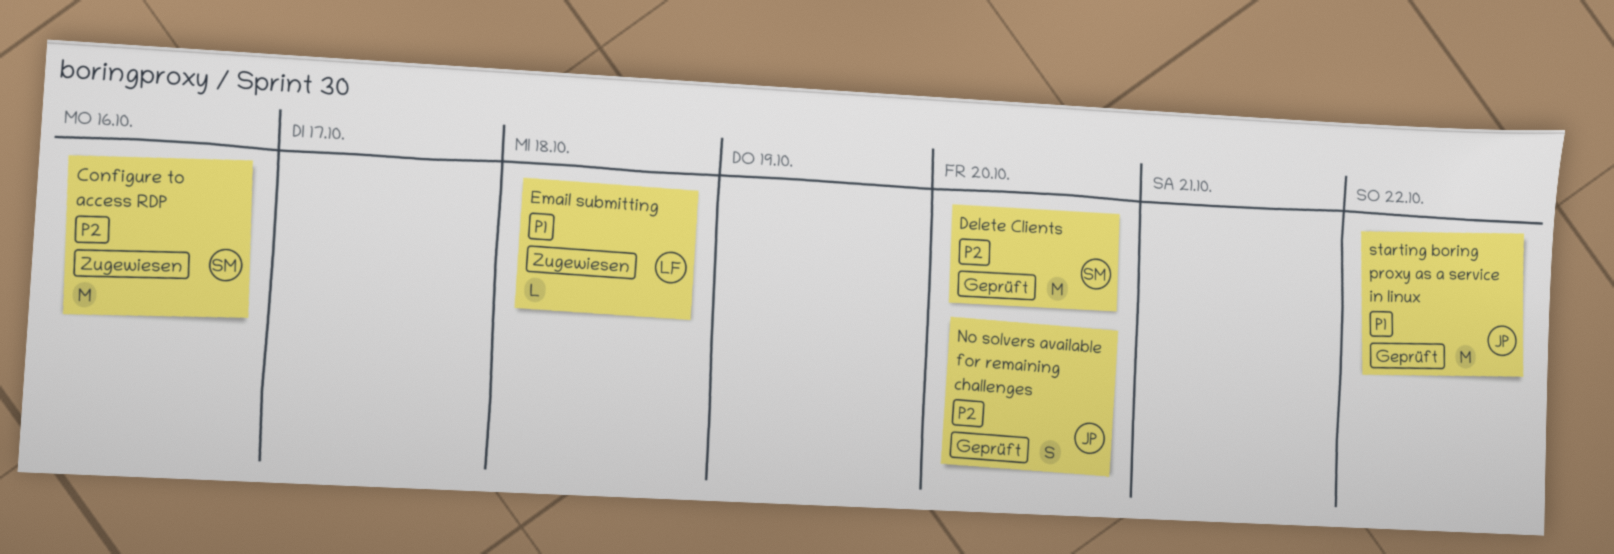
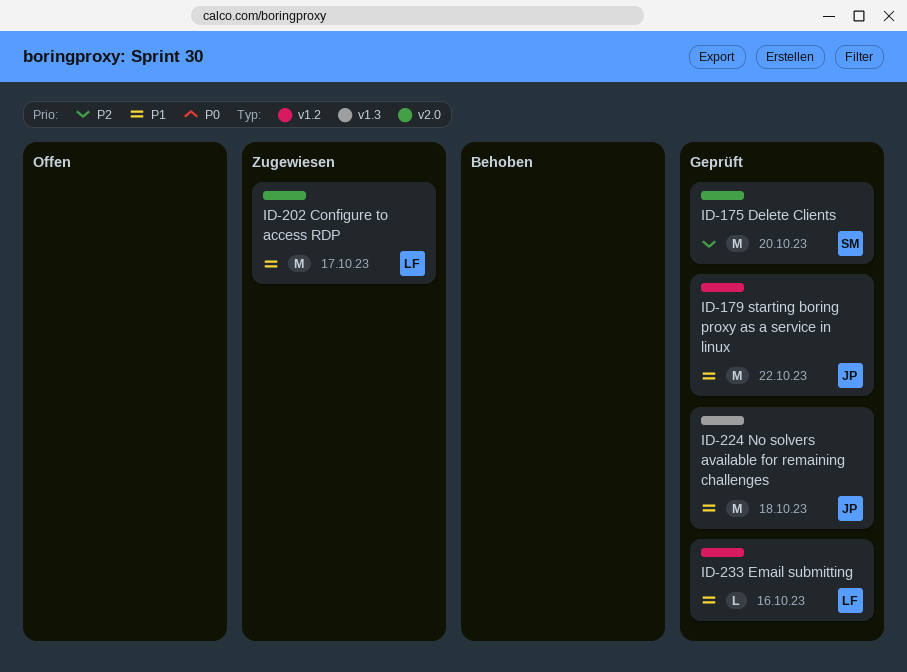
Configure to access RDP, owner: SM -> LF
Configure to access RDP, priority: P2 -> P1
Configure to access RDP, due: Oct 16 -> Oct 17
Email submitting, status: Zugewiesen -> Geprüft
Email submitting, due: Oct 18 -> Oct 16
No solvers available for remaining challenges, priority: P2 -> P1
No solvers available for remaining challenges, estimate: S -> M
No solvers available for remaining challenges, due: Oct 20 -> Oct 18

